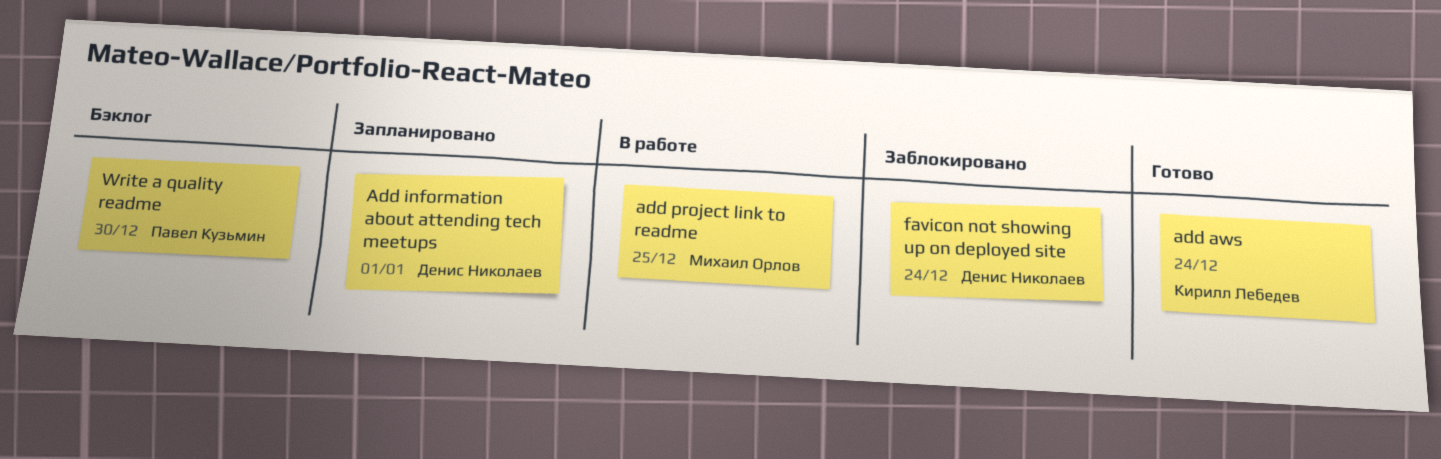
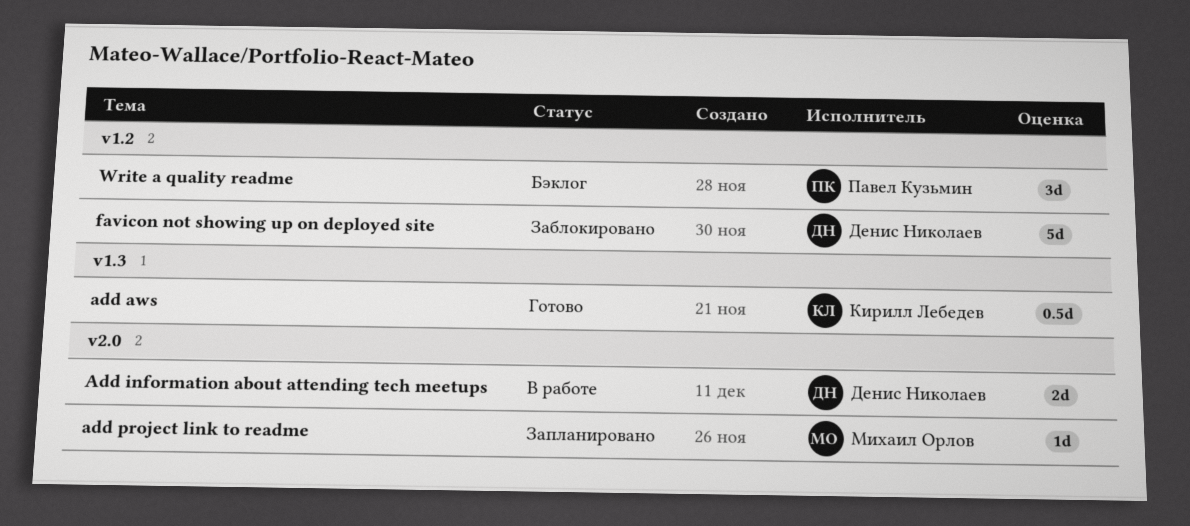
Add information about attending tech meetups, status: Запланировано -> В работе
add project link to readme, status: В работе -> Запланировано

